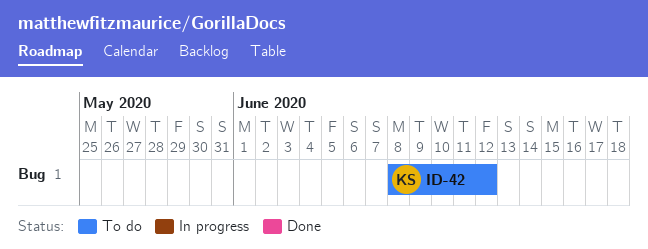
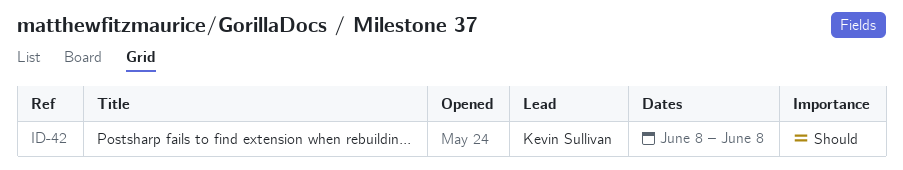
ID-42, due: Jun 12 -> Jun 8

